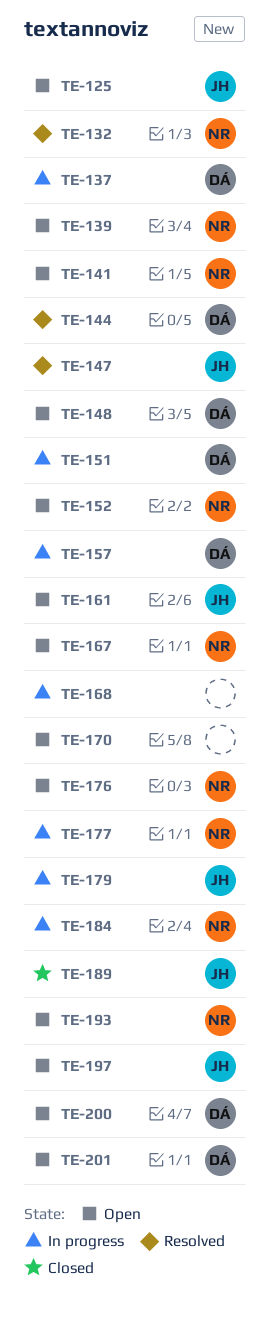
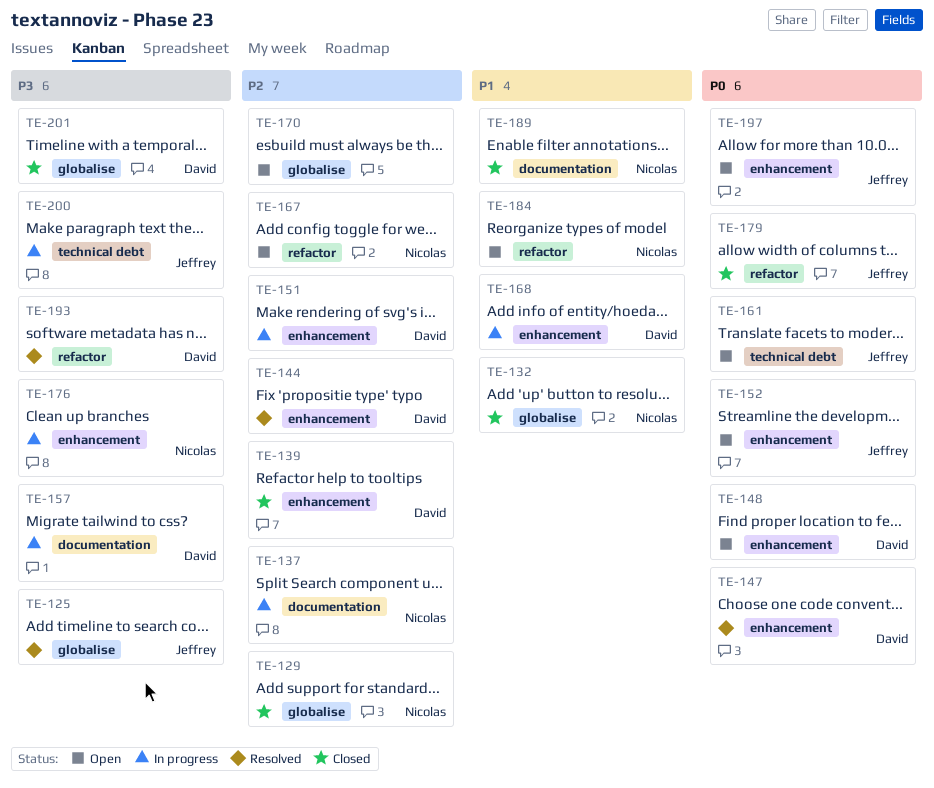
TE-125, status: Open -> Resolved
TE-129: none -> present
TE-132, status: Resolved -> Closed
TE-137, owner: David -> Nicolas
TE-139, status: Open -> Closed
TE-139, owner: Nicolas -> David
TE-141: present -> none
TE-147, owner: Jeffrey -> David
TE-152, owner: Nicolas -> Jeffrey
TE-168, owner: none -> David
TE-176, status: Open -> In progress
TE-177: present -> none
TE-179, status: In progress -> Closed
TE-184, status: In progress -> Open
TE-189, owner: Jeffrey -> Nicolas
TE-193, status: Open -> Resolved
TE-193, owner: Nicolas -> David
TE-200, status: Open -> In progress
TE-200, owner: David -> Jeffrey
TE-201, status: Open -> Closed

